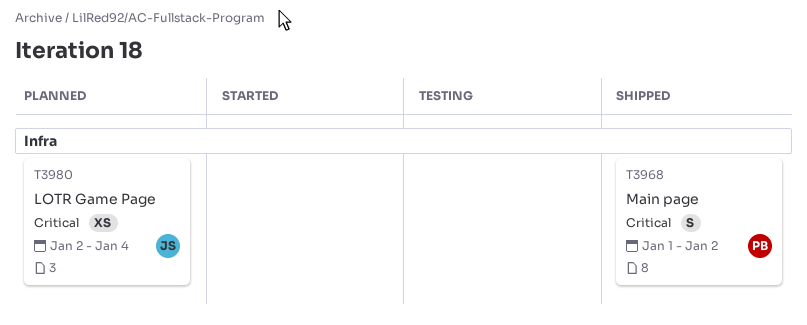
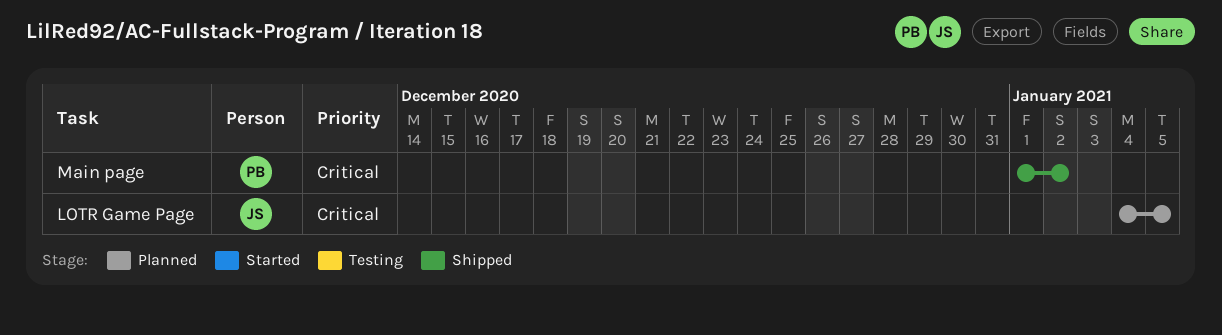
LOTR Game Page, start: Jan 2 -> Jan 4
LOTR Game Page, due: Jan 4 -> Jan 5

